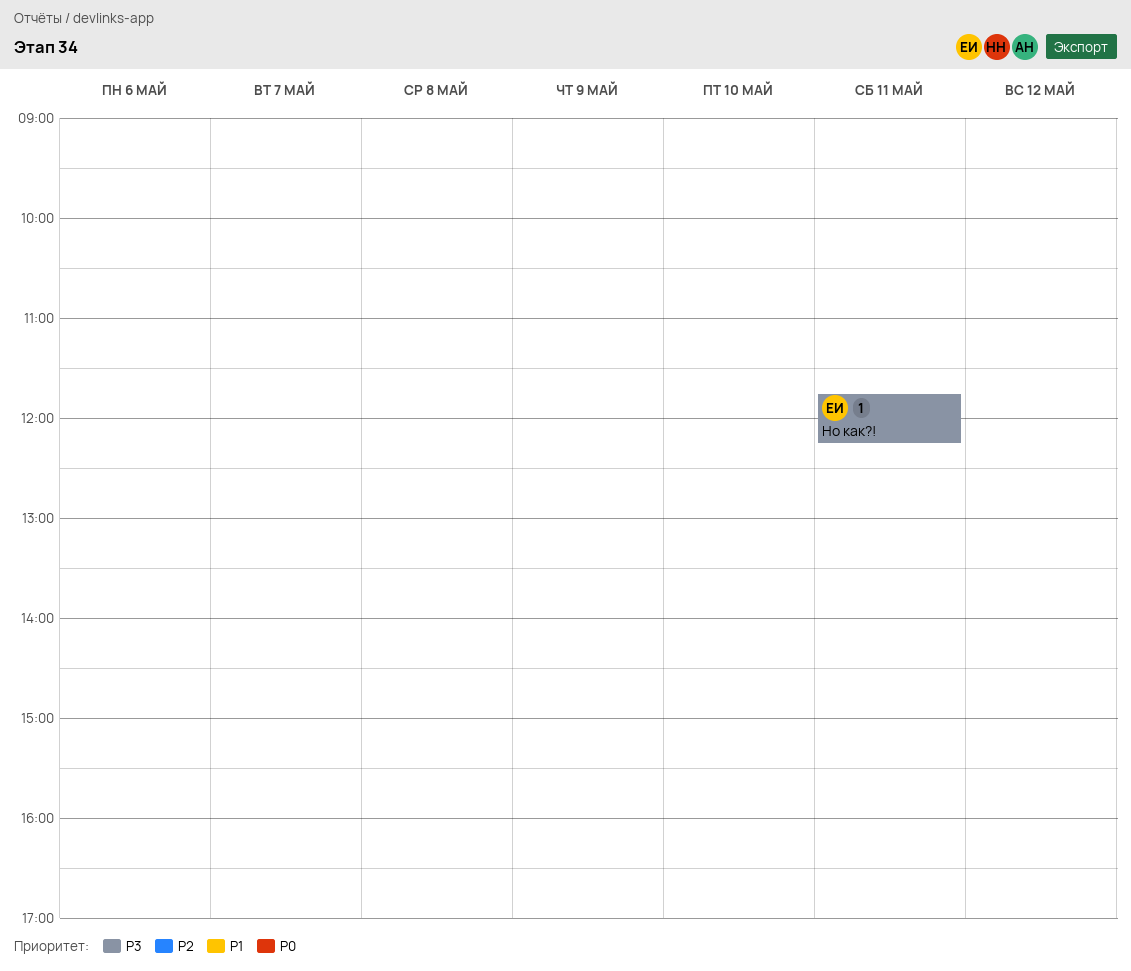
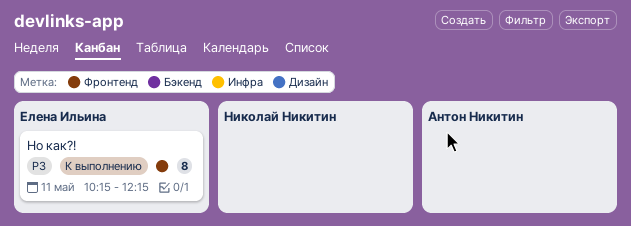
Но как?!, estimate: 1 -> 8
Но как?!, begins: 11:45 -> 10:15

